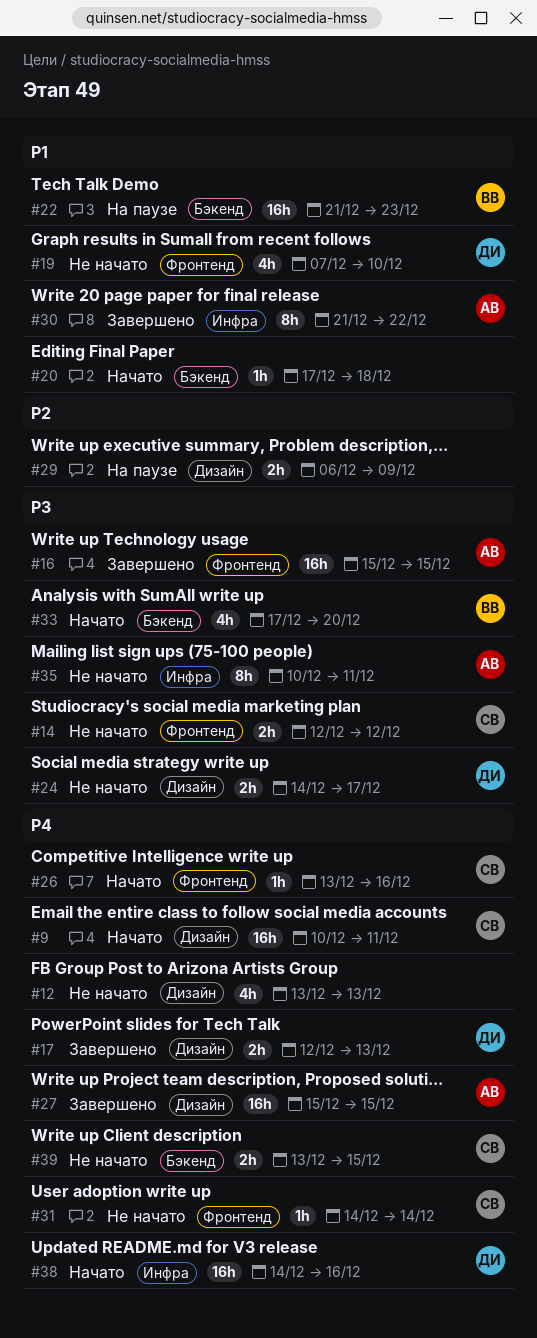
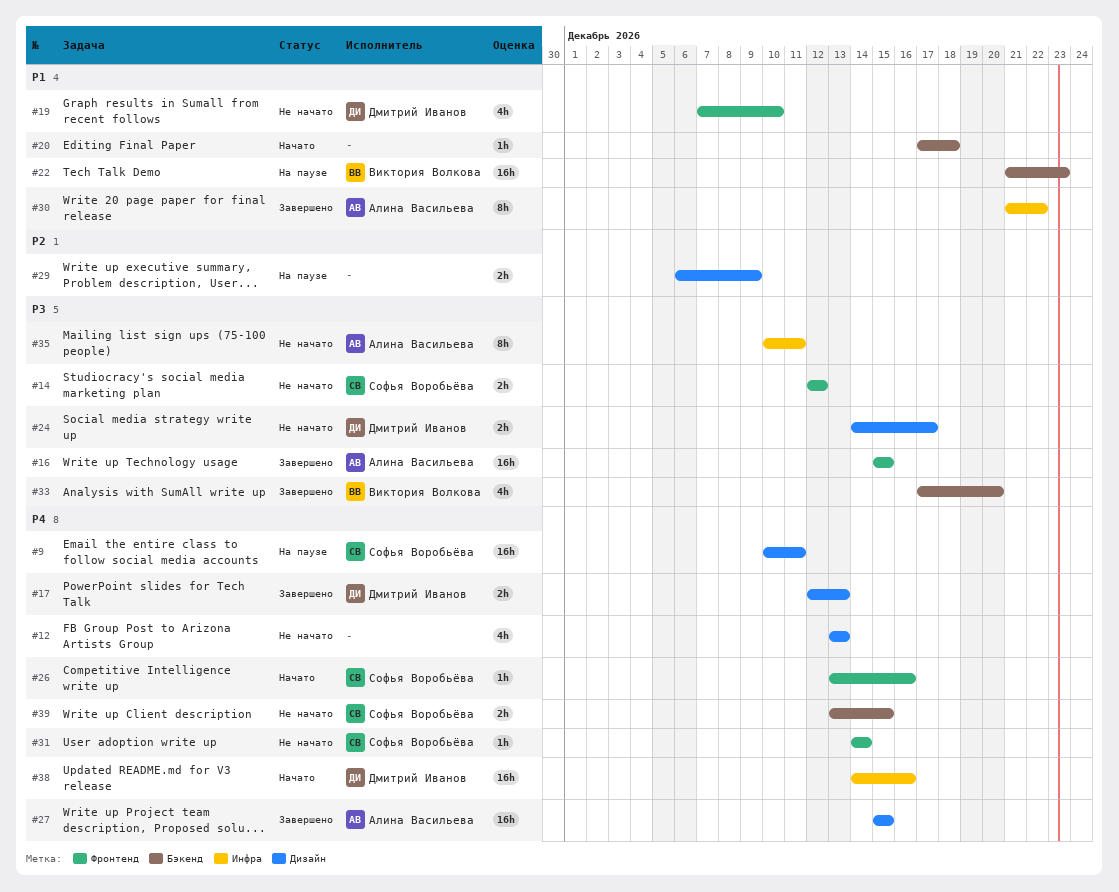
#9, status: Начато -> На паузе
#33, status: Начато -> Завершено

